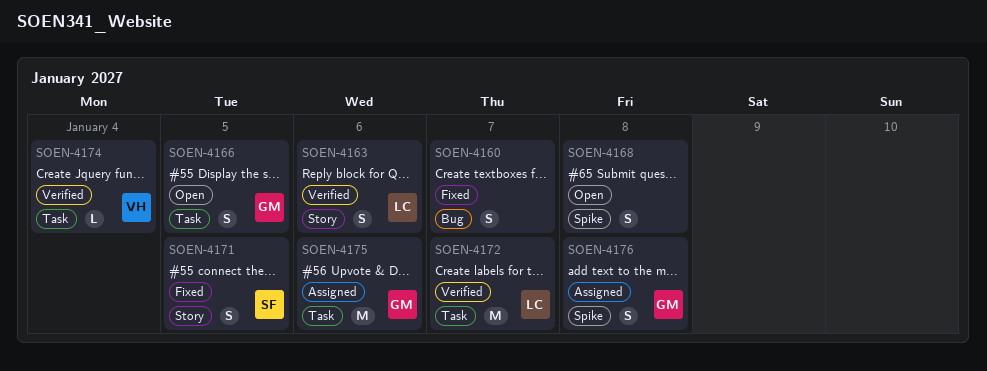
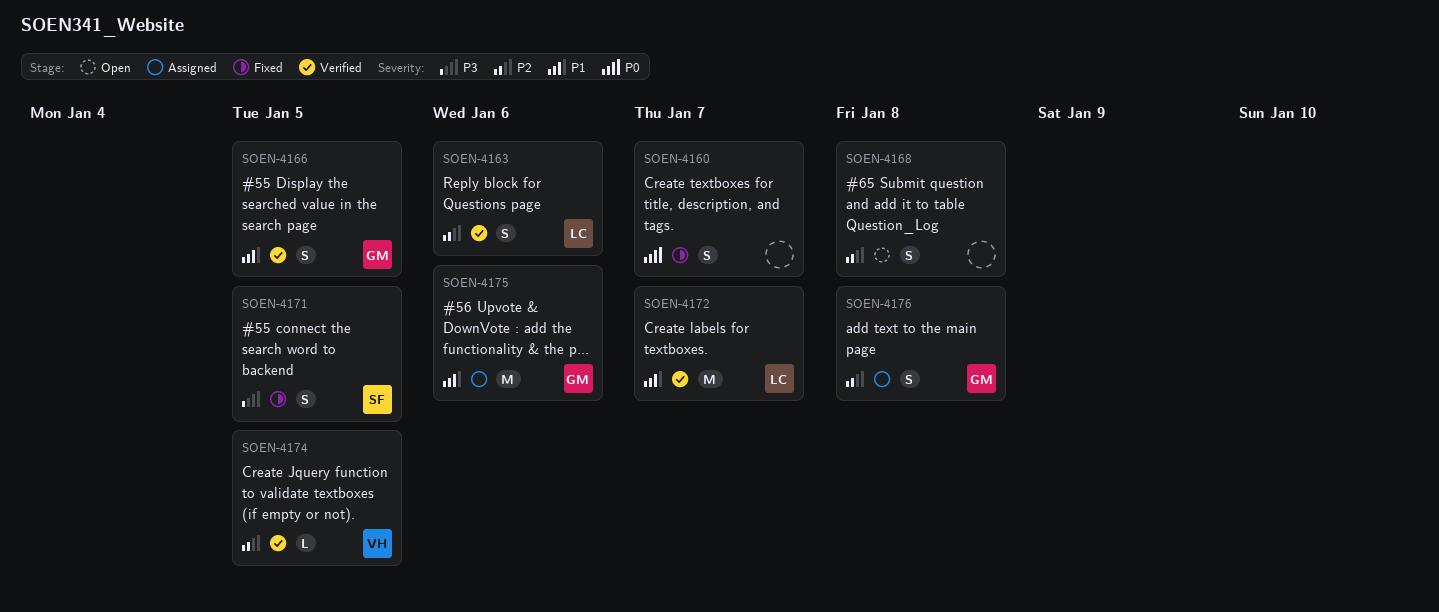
SOEN-4166, status: Open -> Verified
SOEN-4174, due: Jan 4 -> Jan 5

